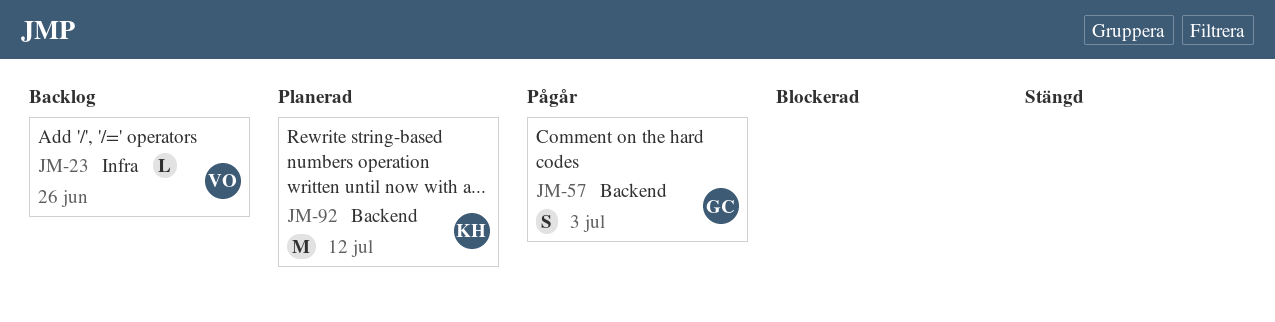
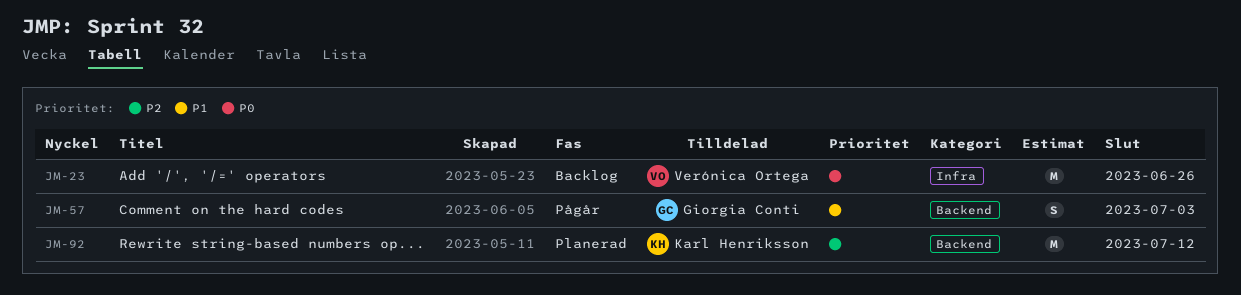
JM-23, estimate: L -> M

